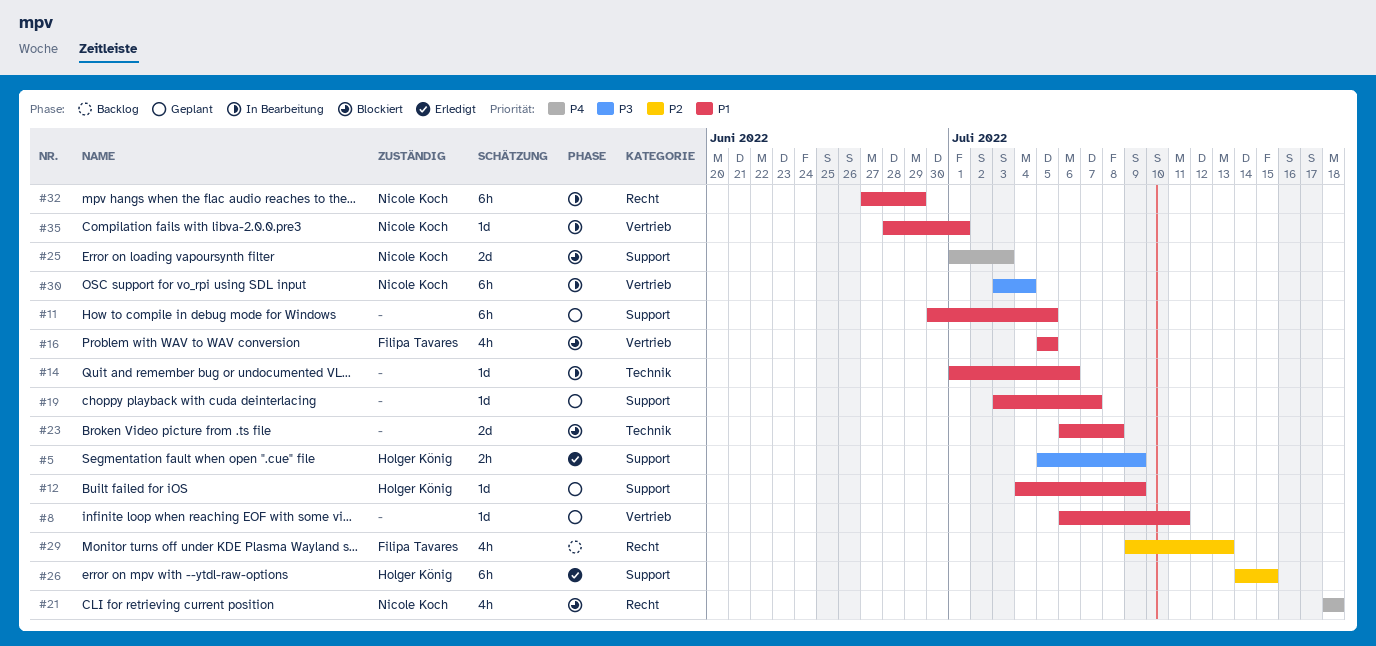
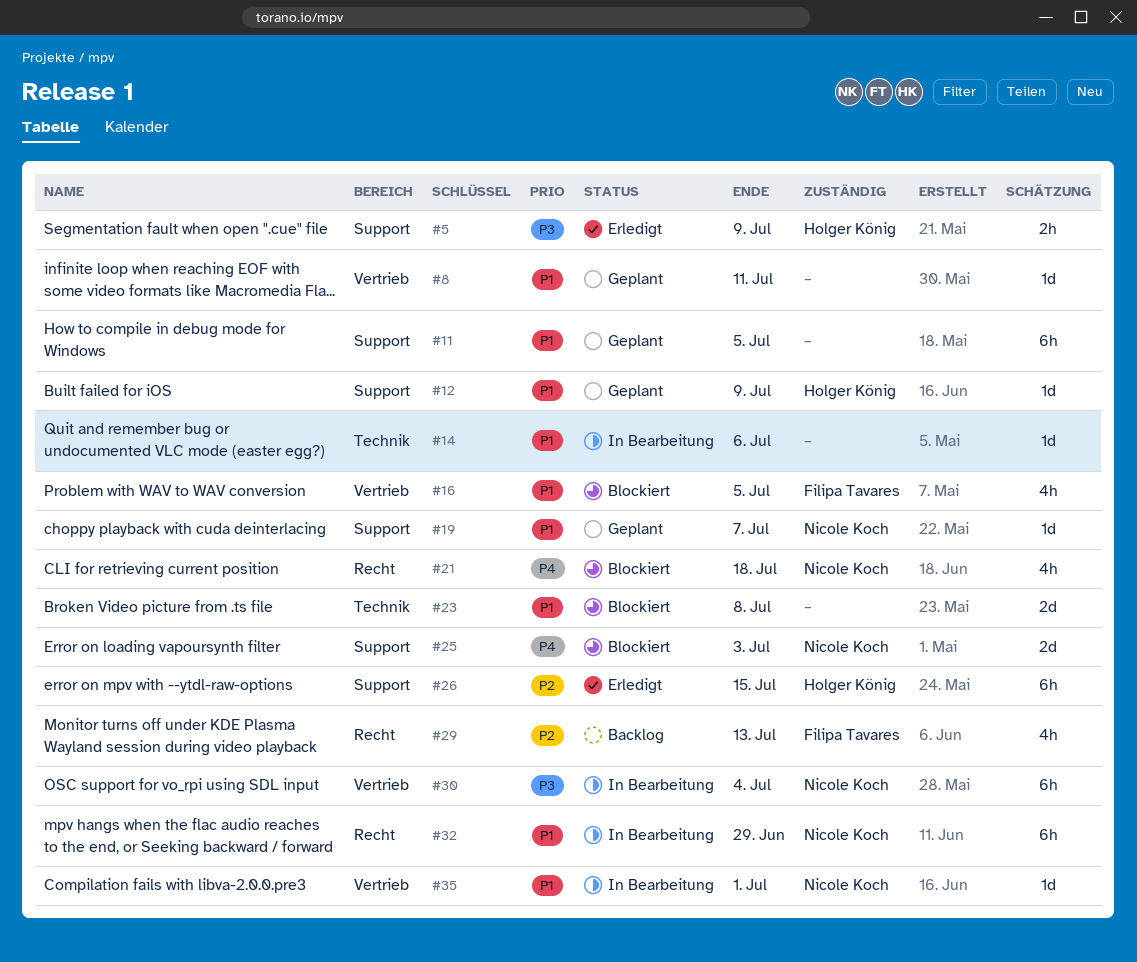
#19, owner: none -> Nicole Koch

